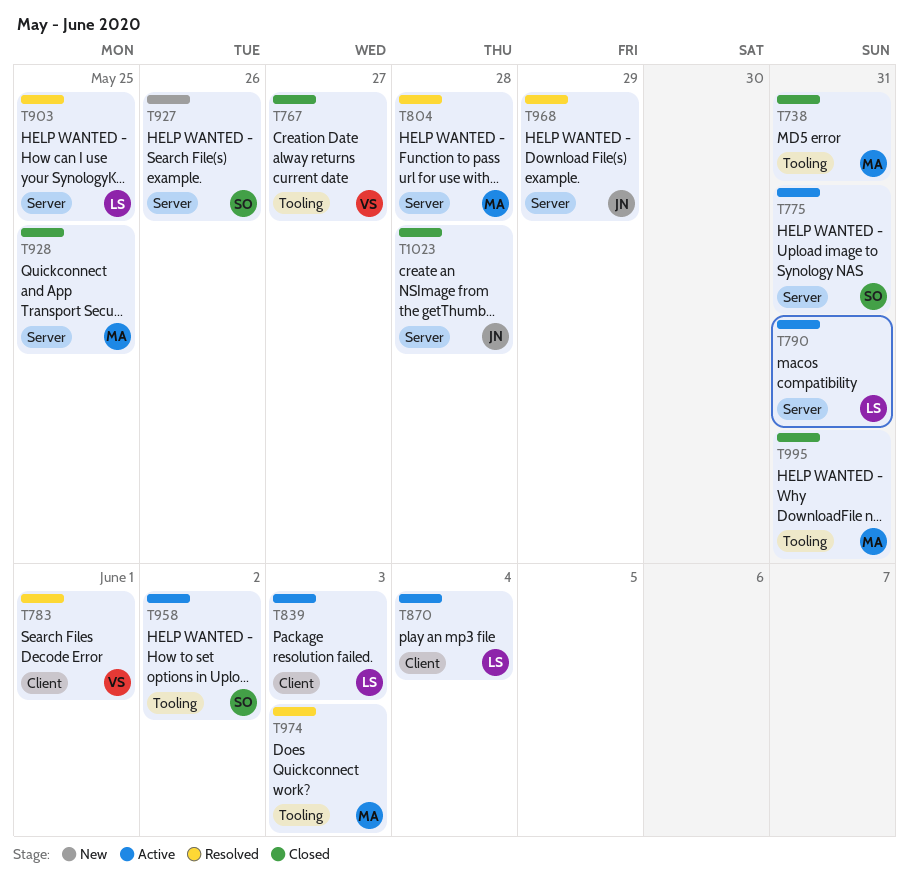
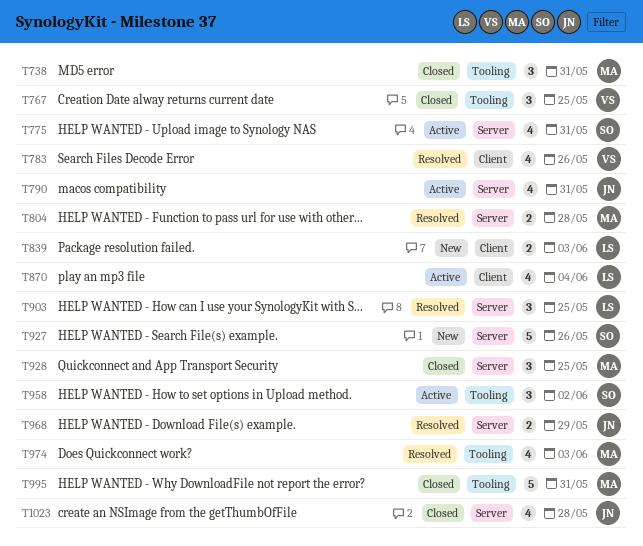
T767, due: May 27 -> May 25
T783, due: Jun 1 -> May 26
T790, owner: LS -> JN
T839, status: Active -> New

